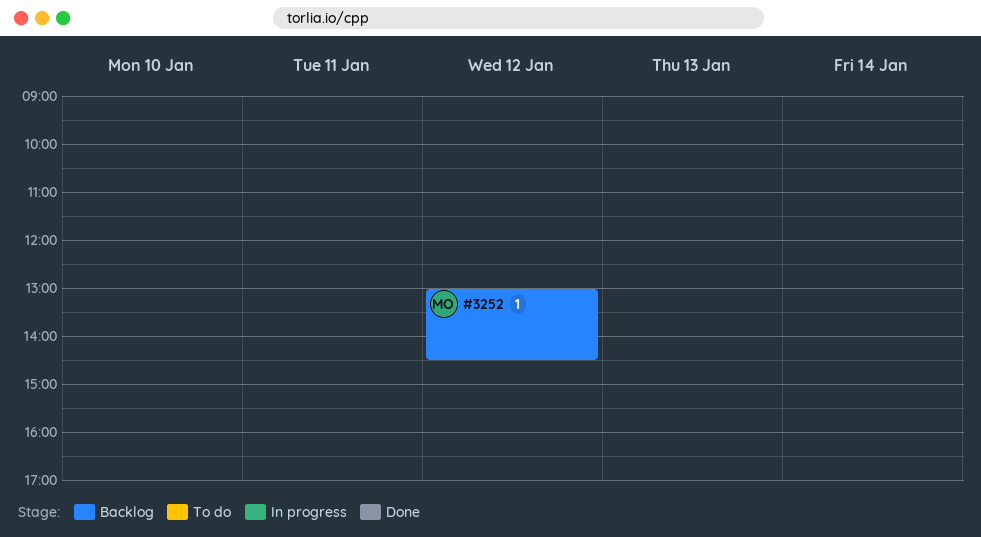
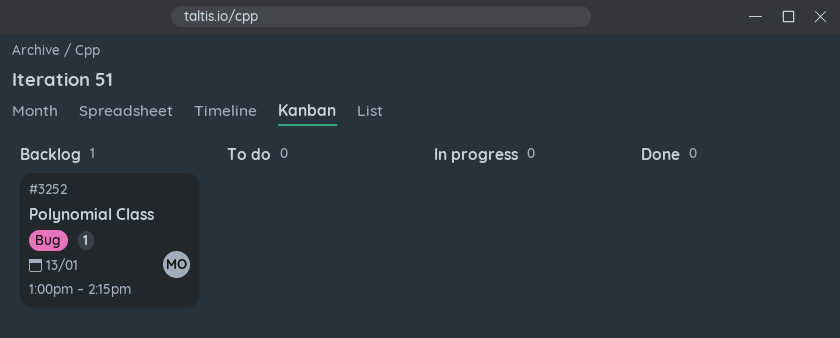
#3252, day: Jan 12 -> Jan 13
#3252, ends: 14:30 -> 14:15

